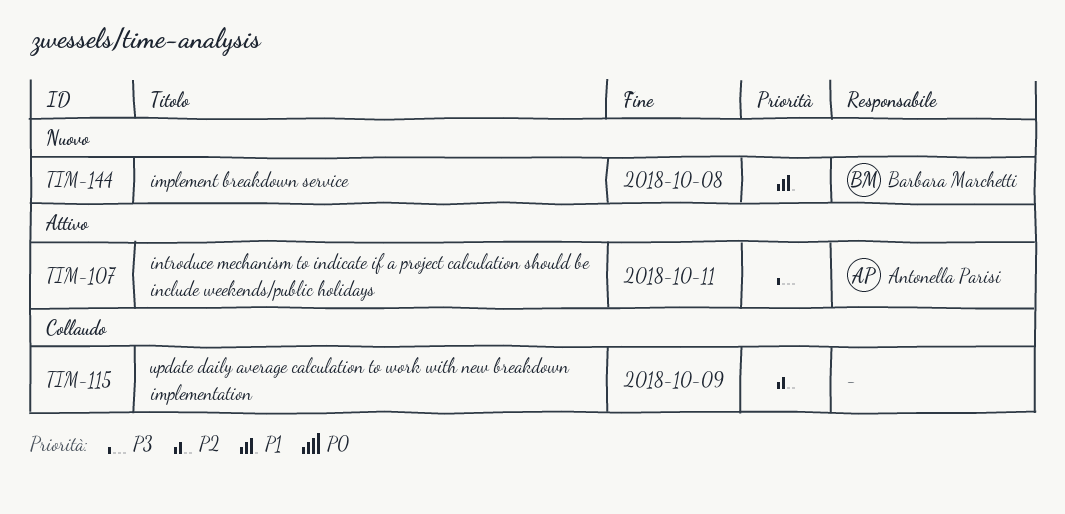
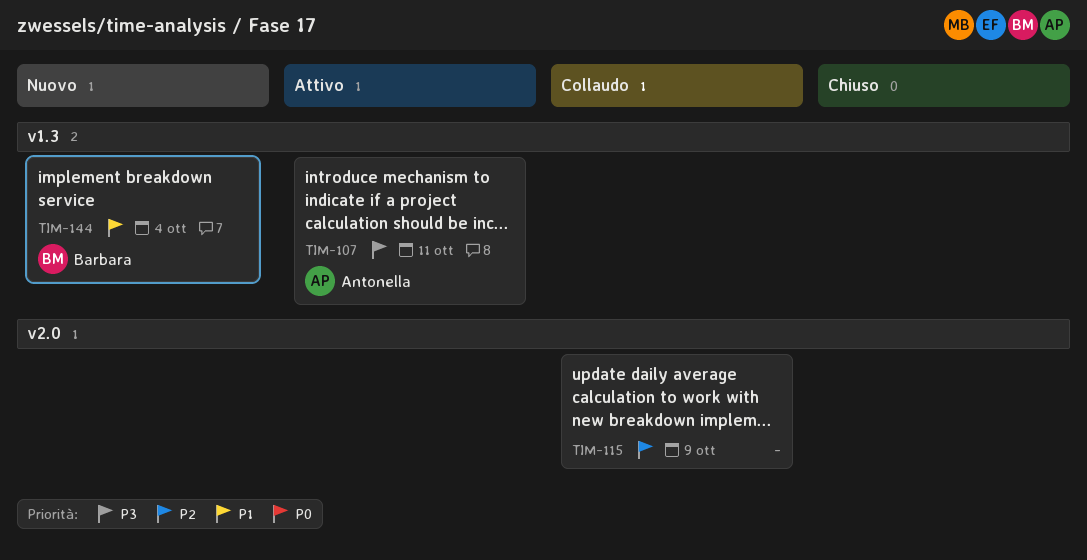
TIM-144, due: Oct 8 -> Oct 4

